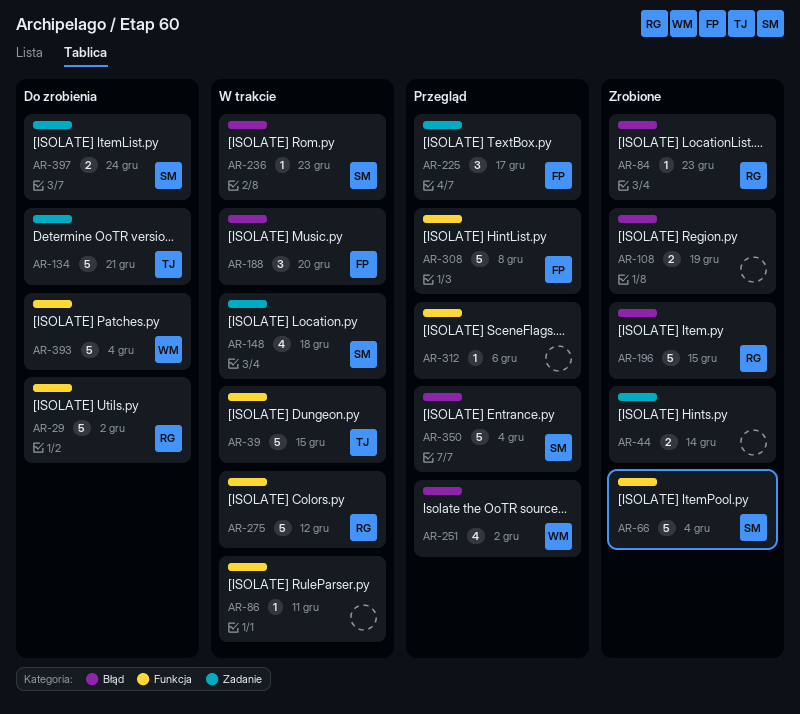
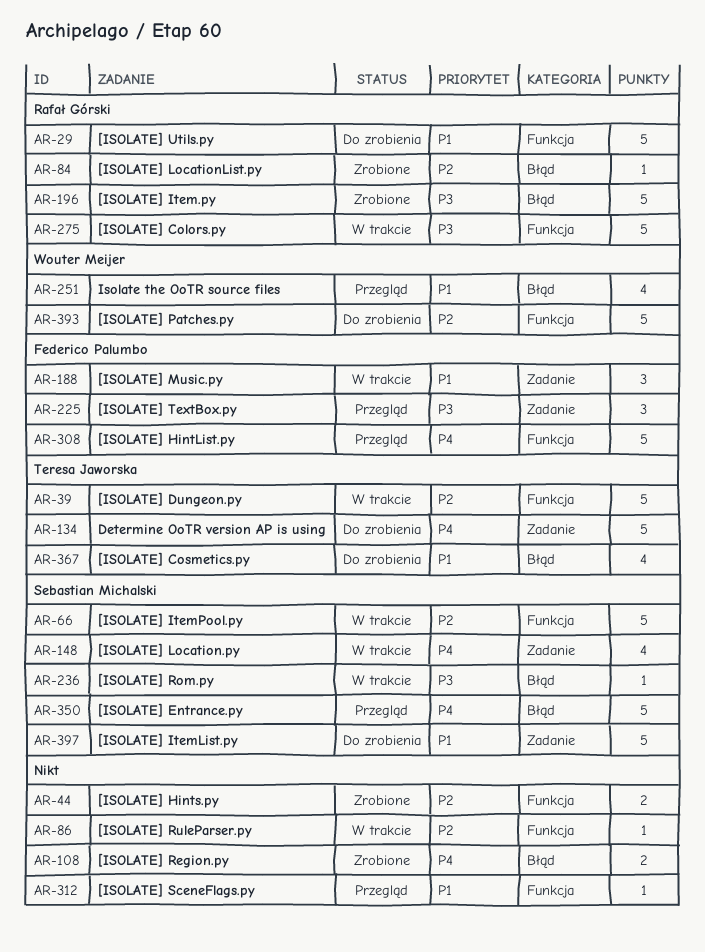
AR-44, label: Zadanie -> Funkcja
AR-66, status: Zrobione -> W trakcie
AR-188, label: Błąd -> Zadanie
AR-367: none -> present
AR-397, estimate: 2 -> 5

